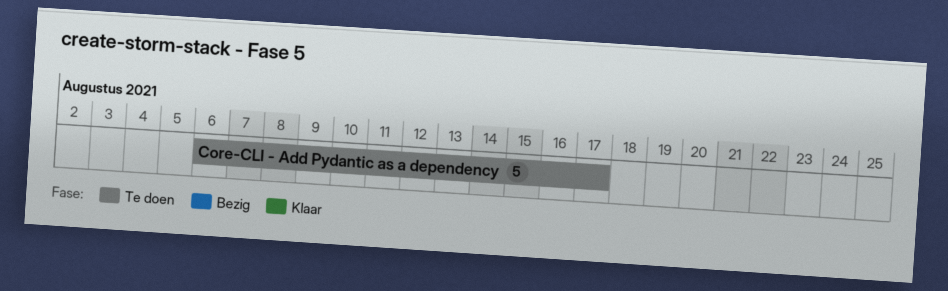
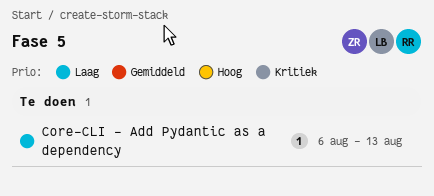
Core-CLI - Add Pydantic as a dependency, estimate: 5 -> 1
Core-CLI - Add Pydantic as a dependency, due: Aug 17 -> Aug 13

